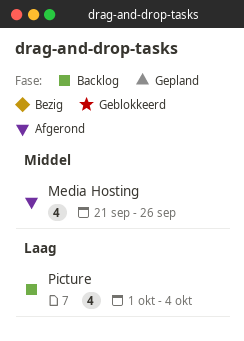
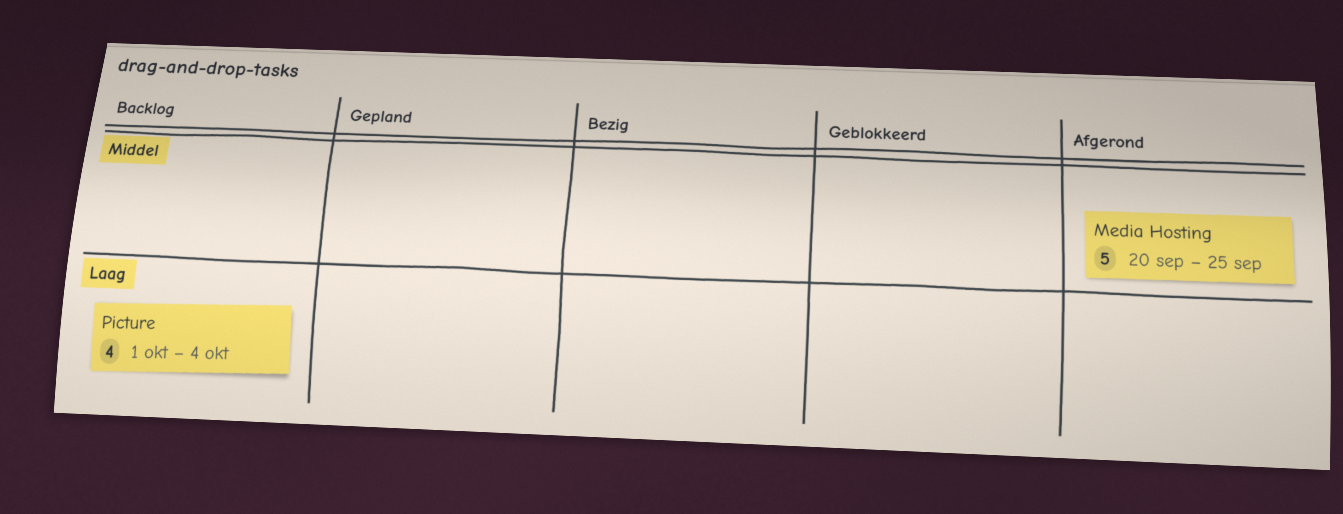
Media Hosting, estimate: 4 -> 5
Media Hosting, start: Sep 21 -> Sep 20
Media Hosting, due: Sep 26 -> Sep 25

